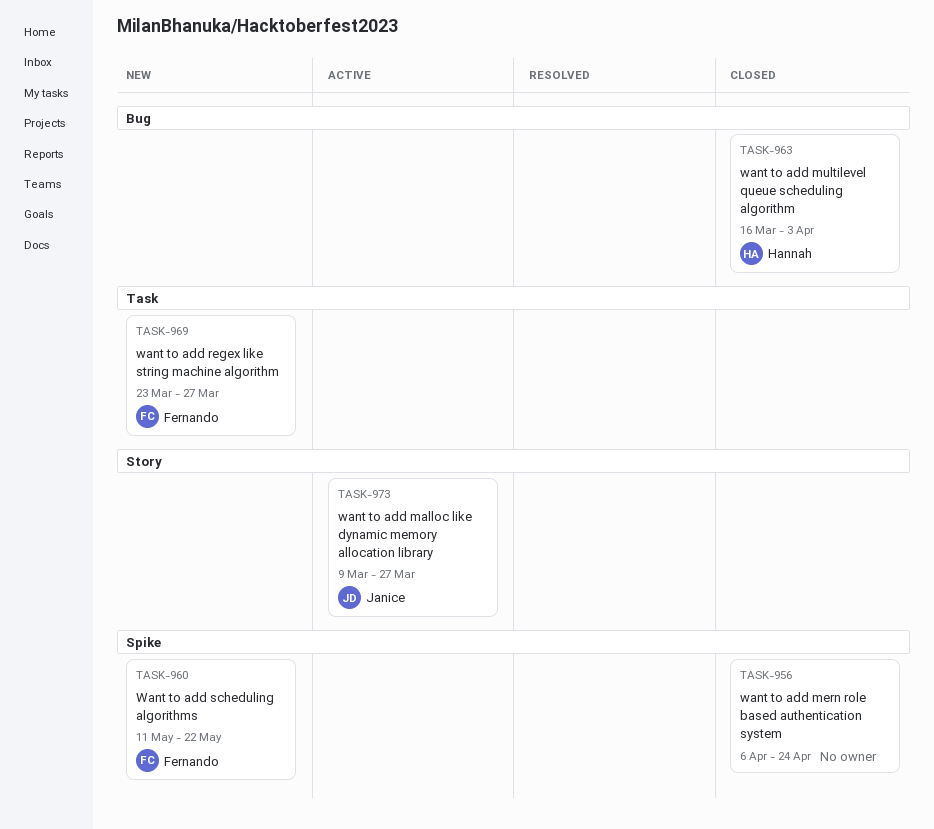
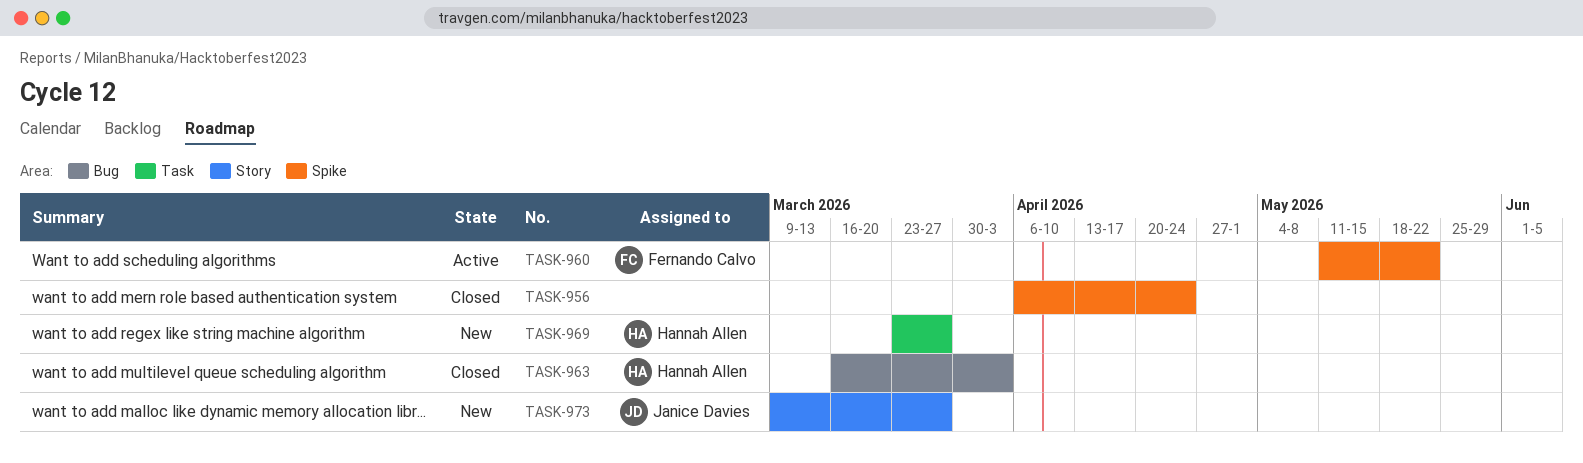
TASK-960, status: New -> Active
TASK-969, owner: Fernando Calvo -> Hannah Allen
TASK-973, status: Active -> New

